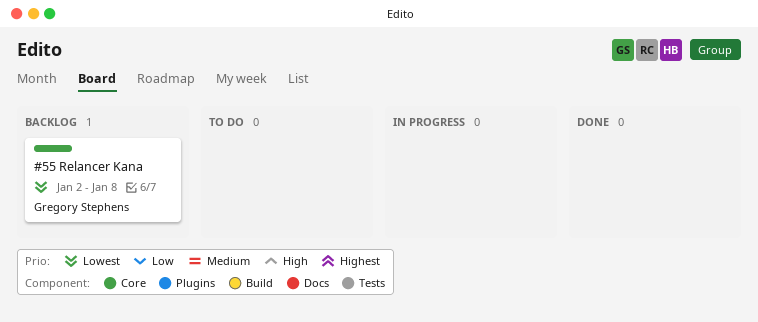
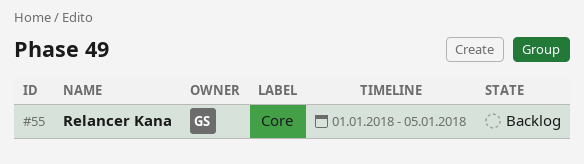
#55, start: Jan 2 -> Jan 1
#55, due: Jan 8 -> Jan 5

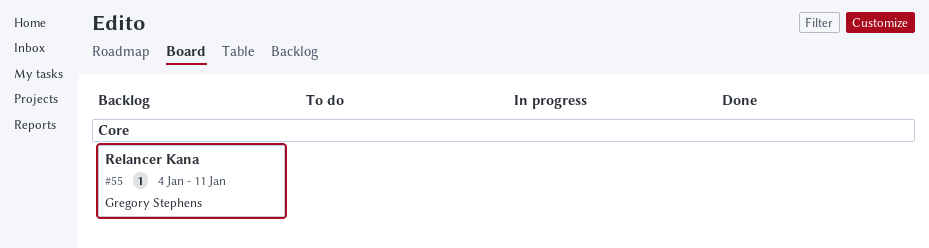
#55, start: Jan 1 -> Jan 4
#55, due: Jan 5 -> Jan 11

